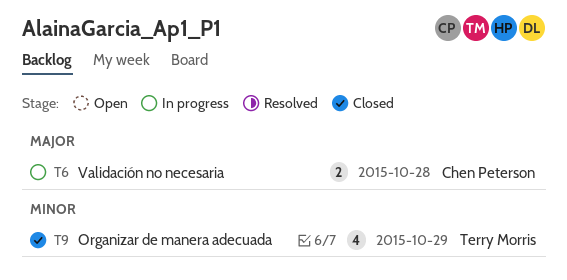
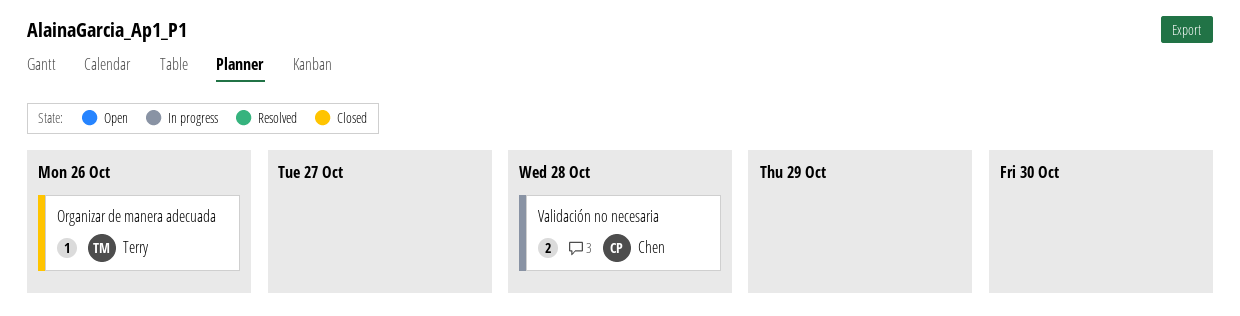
Organizar de manera adecuada, estimate: 4 -> 1
Organizar de manera adecuada, due: Oct 29 -> Oct 26

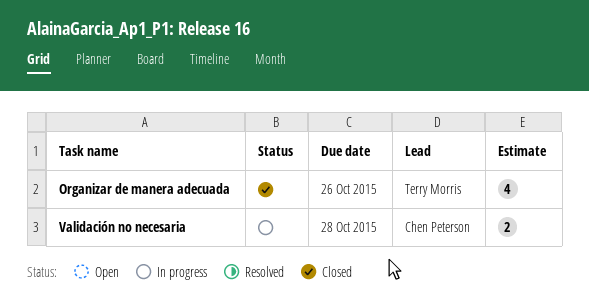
Organizar de manera adecuada, estimate: 1 -> 4

